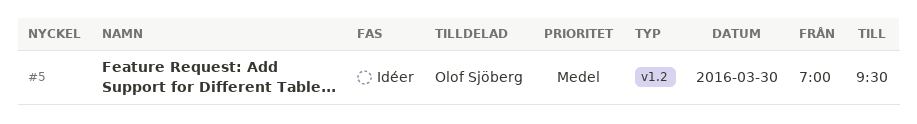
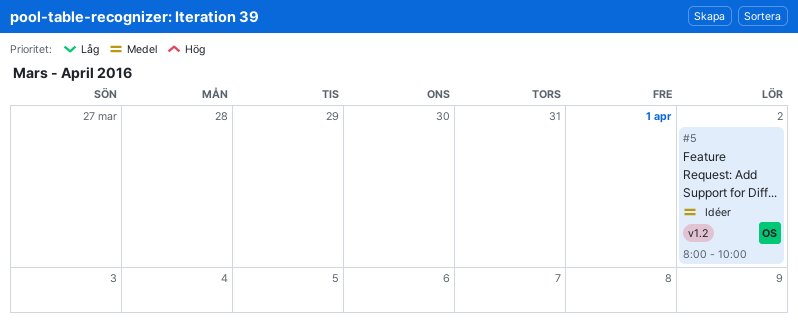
#5, day: Mar 30 -> Apr 2
#5, begins: 07:00 -> 08:00
#5, ends: 09:30 -> 10:00

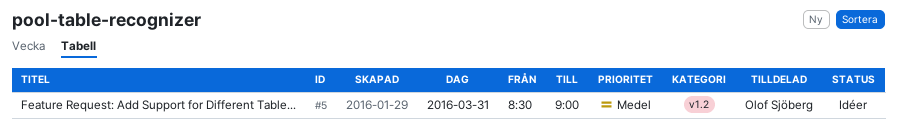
#5, day: Apr 2 -> Mar 31
#5, begins: 08:00 -> 08:30
#5, ends: 10:00 -> 09:00

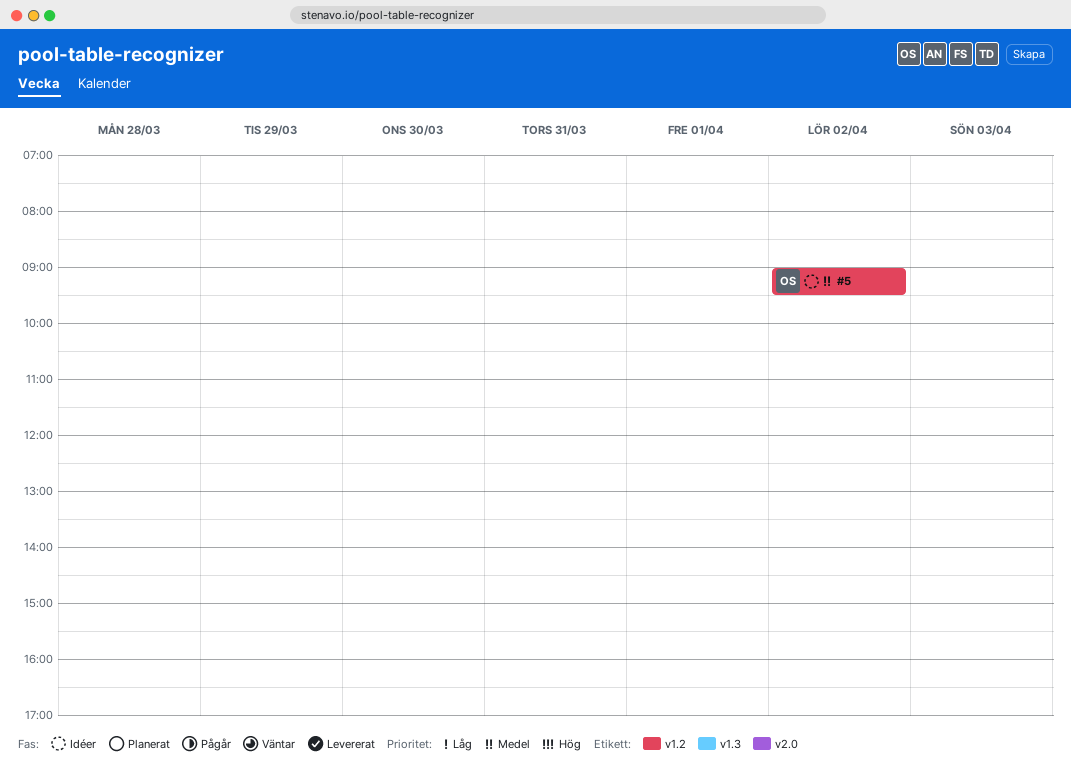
#5, day: Mar 31 -> Apr 2
#5, begins: 08:30 -> 09:00
#5, ends: 09:00 -> 09:30

